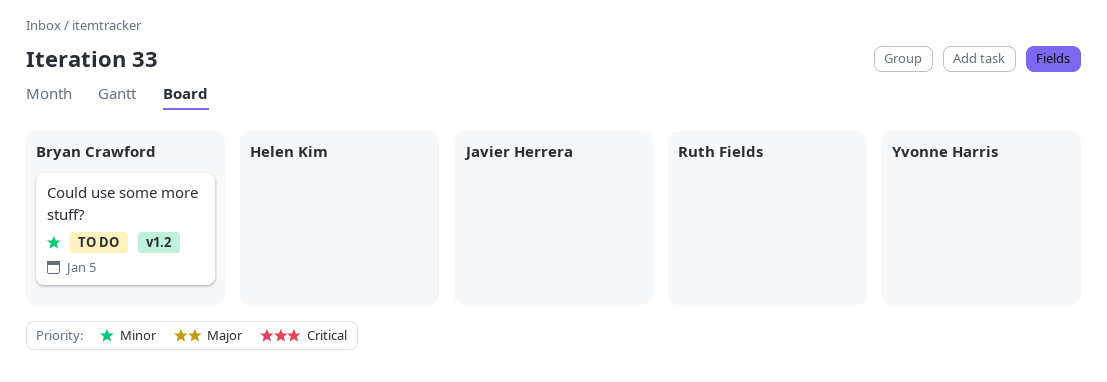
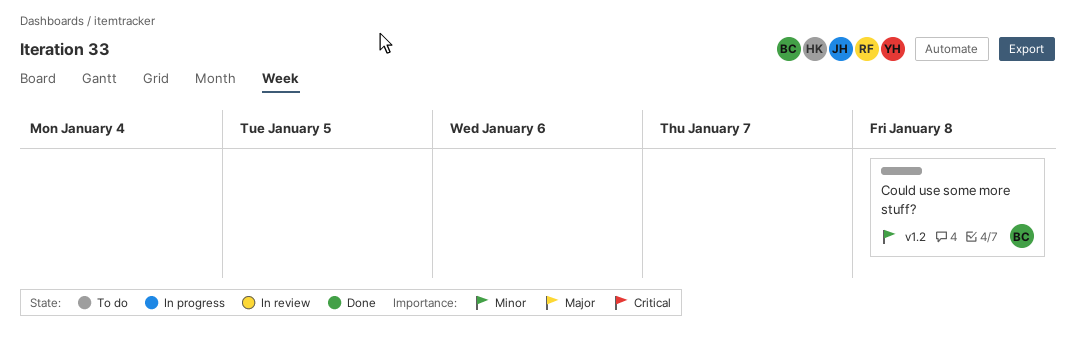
Could use some more stuff?, due: Jan 5 -> Jan 8

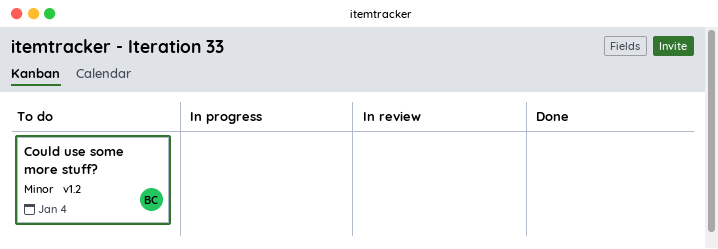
Could use some more stuff?, due: Jan 8 -> Jan 4

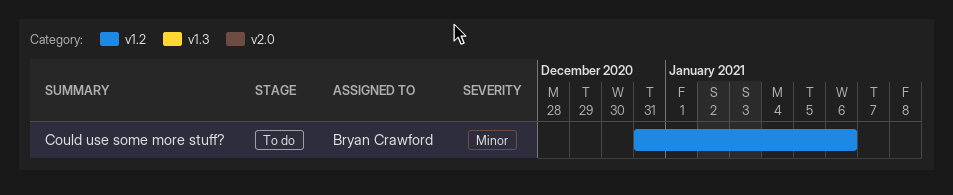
Could use some more stuff?, due: Jan 4 -> Jan 6

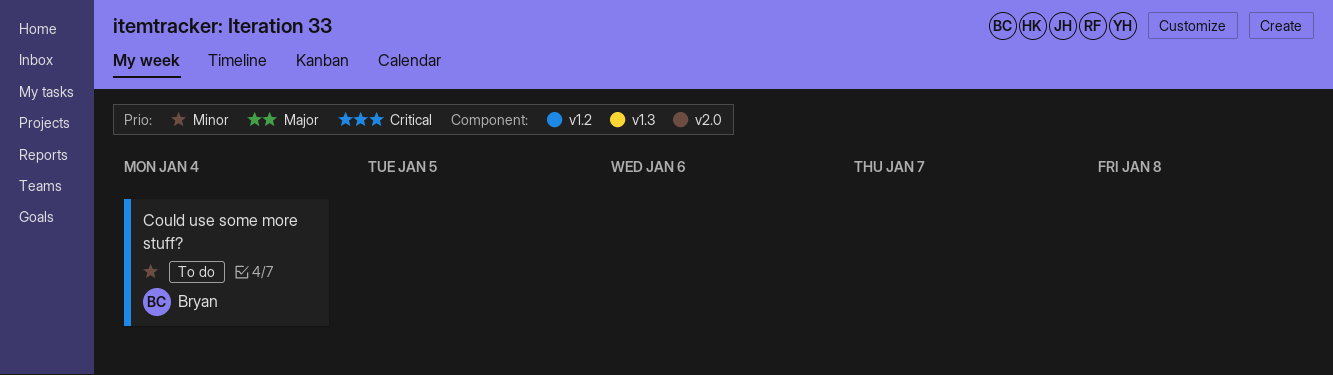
Could use some more stuff?, due: Jan 6 -> Jan 4

